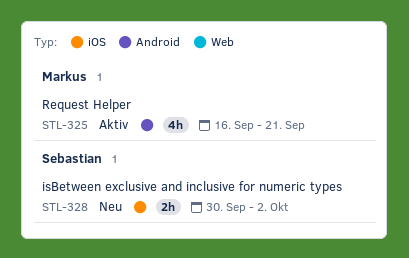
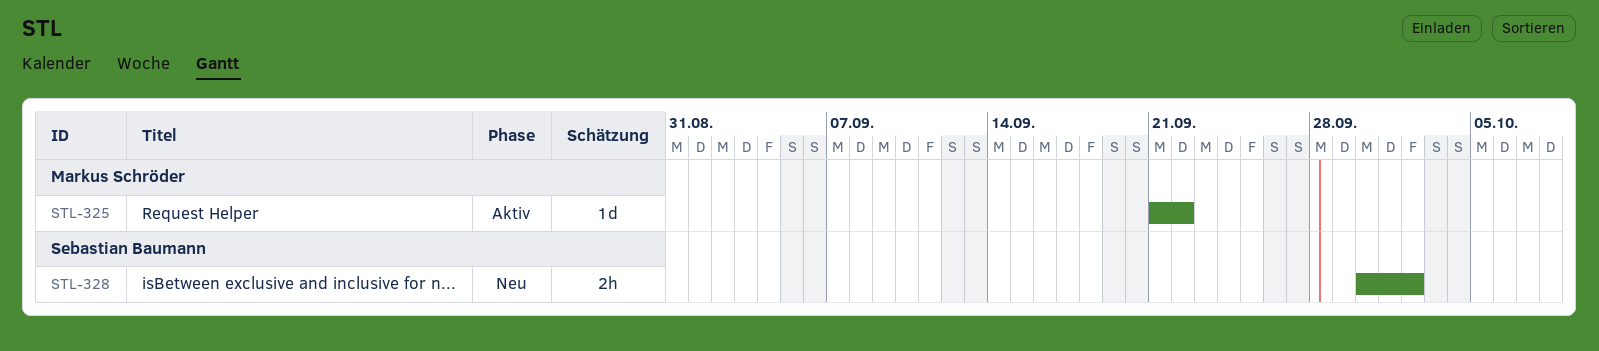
STL-325, estimate: 4h -> 1d
STL-325, start: Sep 16 -> Sep 21
STL-325, due: Sep 21 -> Sep 22

